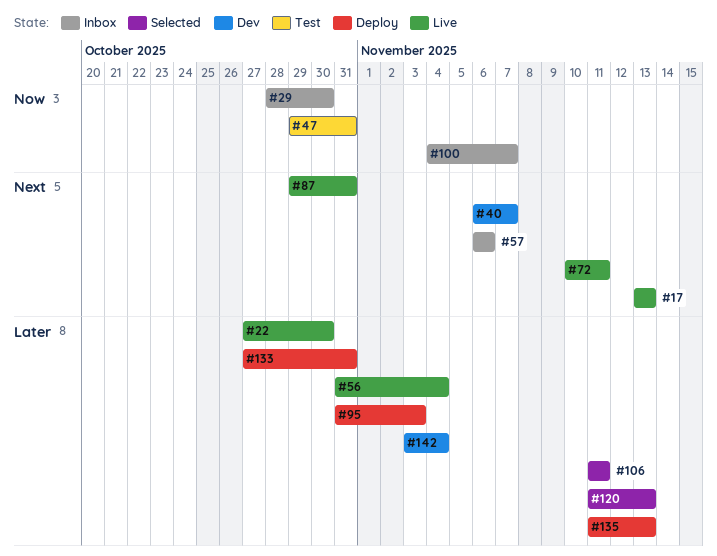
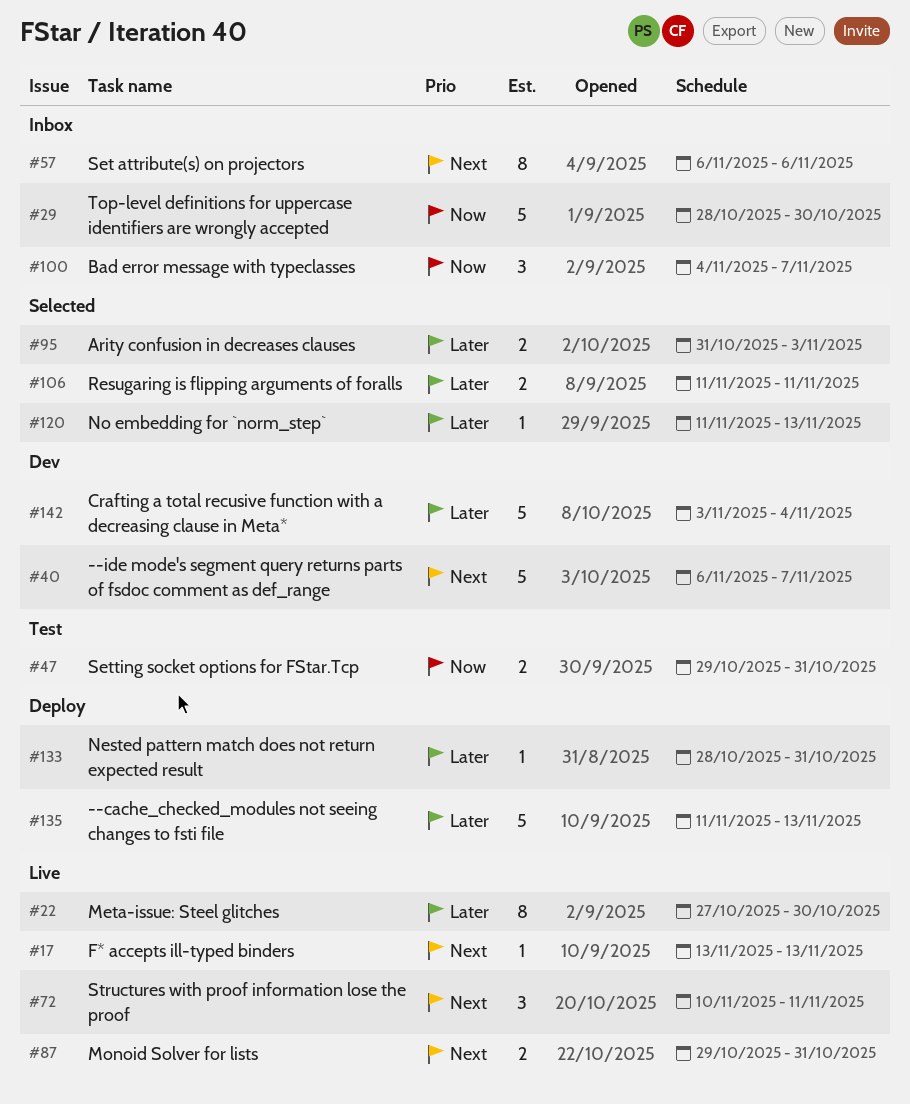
#56: present -> none
#95, status: Deploy -> Selected
#133, start: Oct 27 -> Oct 28

